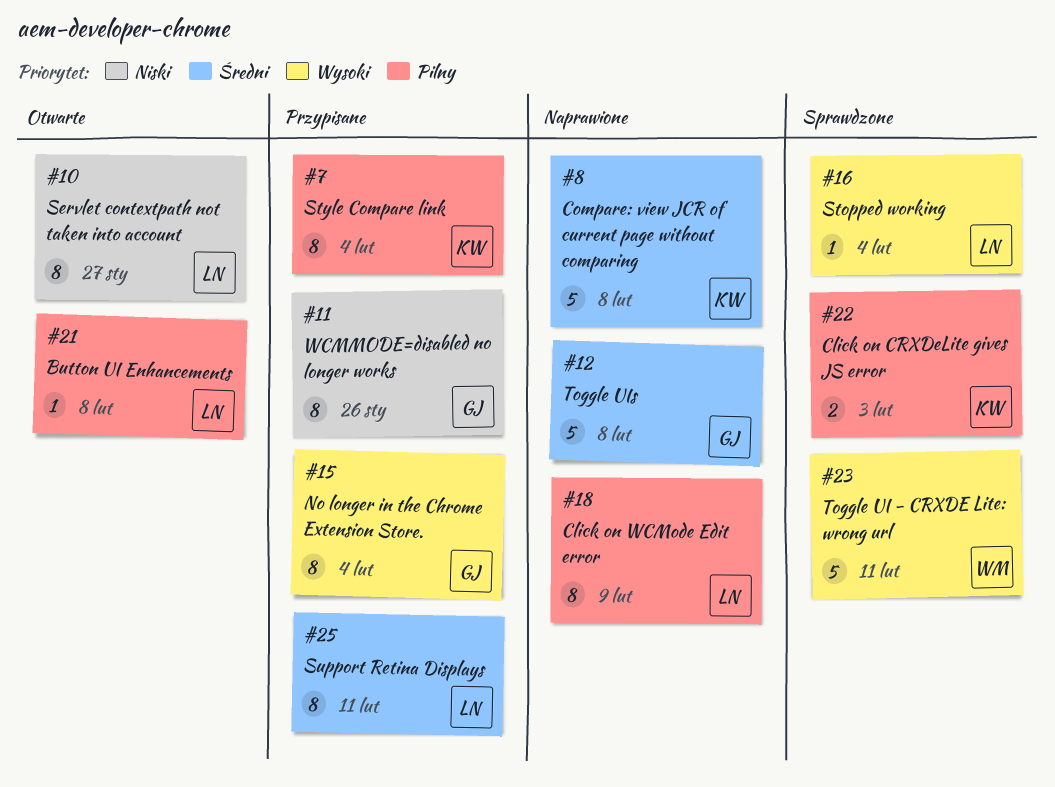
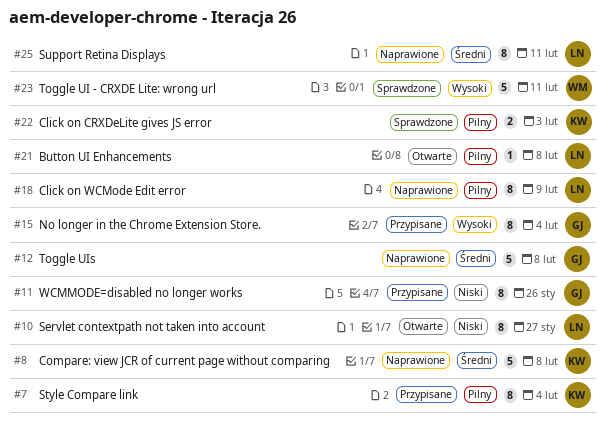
#16: present -> none
#25, status: Przypisane -> Naprawione

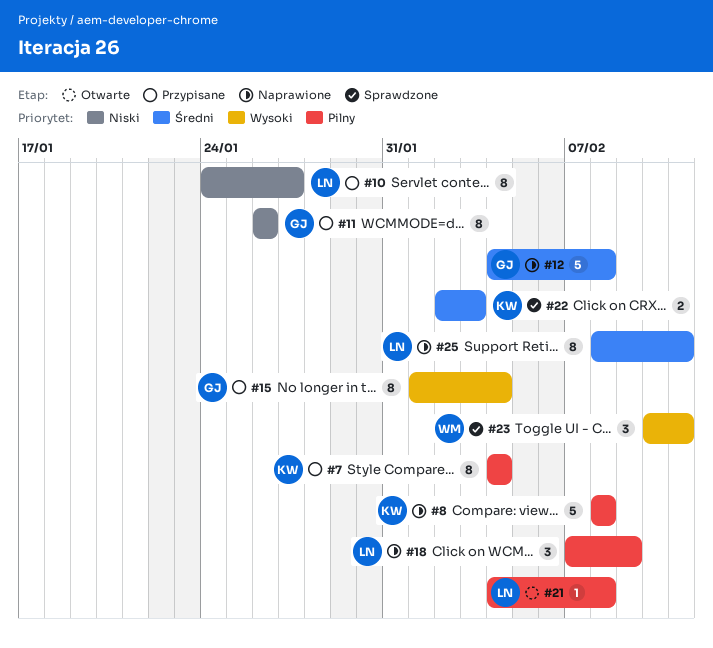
#8, priority: Średni -> Pilny
#10, status: Otwarte -> Przypisane
#18, estimate: 8 -> 3
#22, priority: Pilny -> Średni
#23, estimate: 5 -> 3

